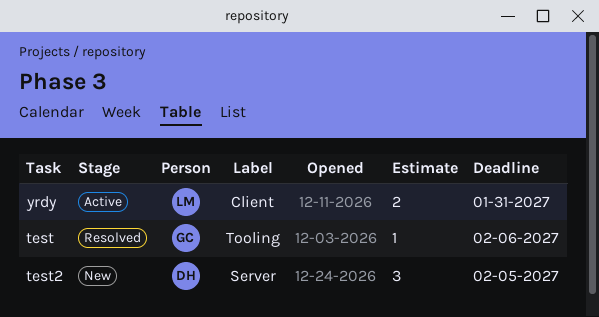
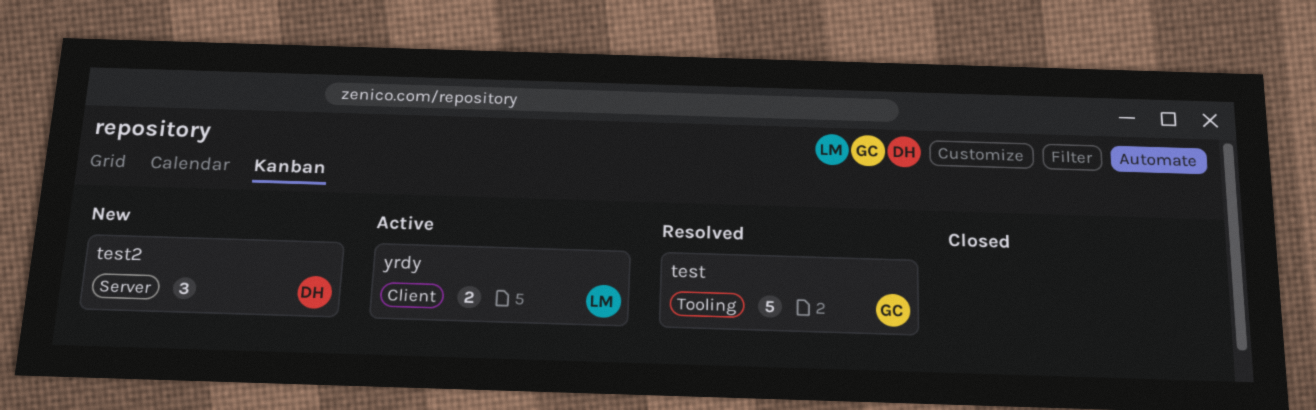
test, estimate: 1 -> 5

